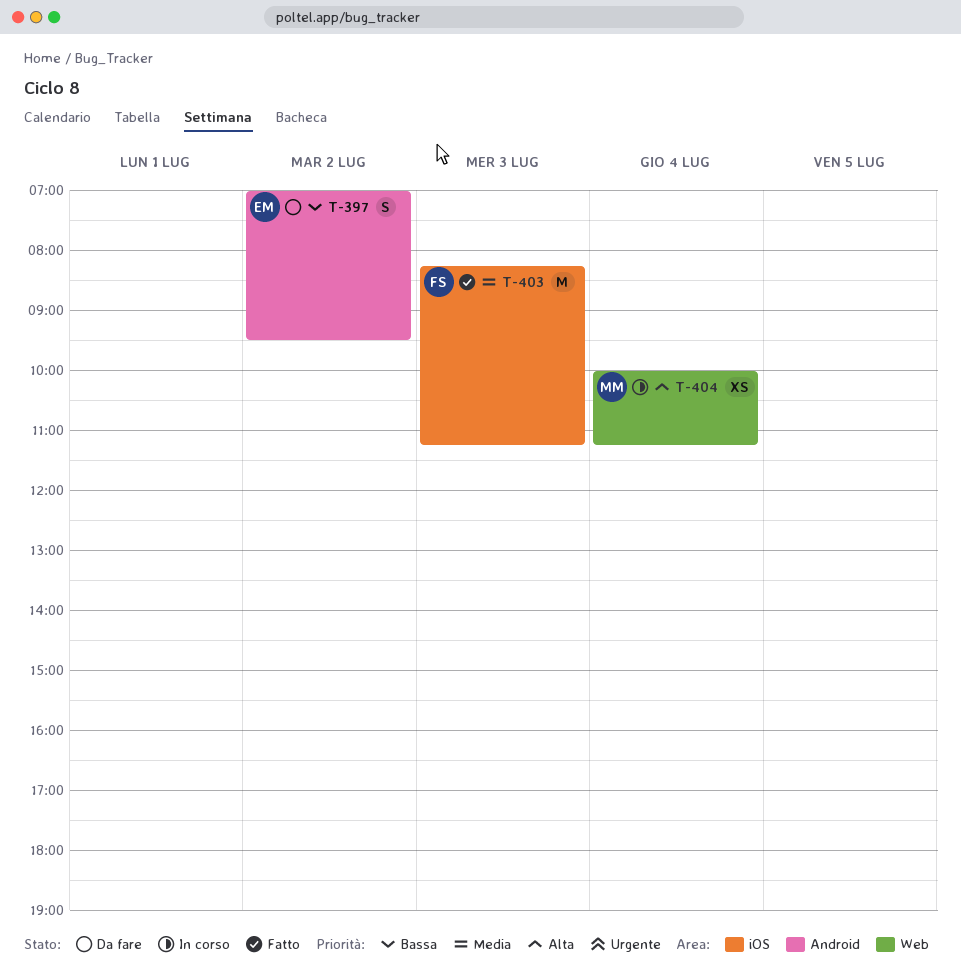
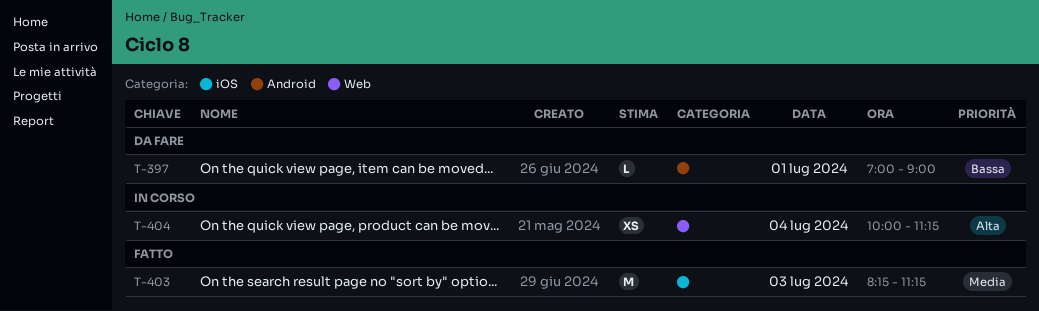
T-397, estimate: S -> L
T-397, day: Jul 2 -> Jul 1
T-397, ends: 09:30 -> 09:00

